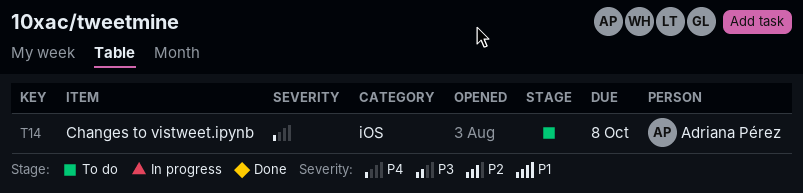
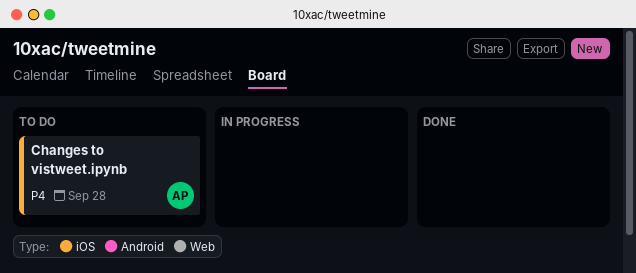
Changes to vistweet.ipynb, due: Oct 8 -> Sep 28

